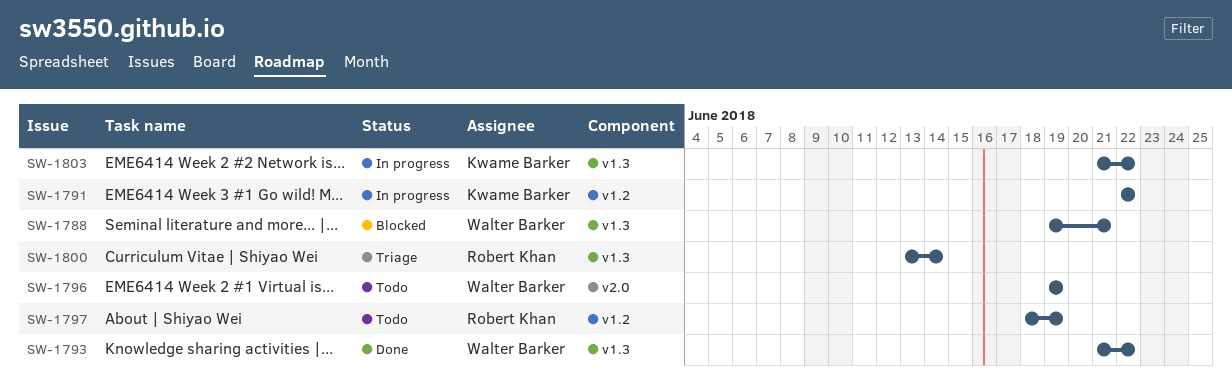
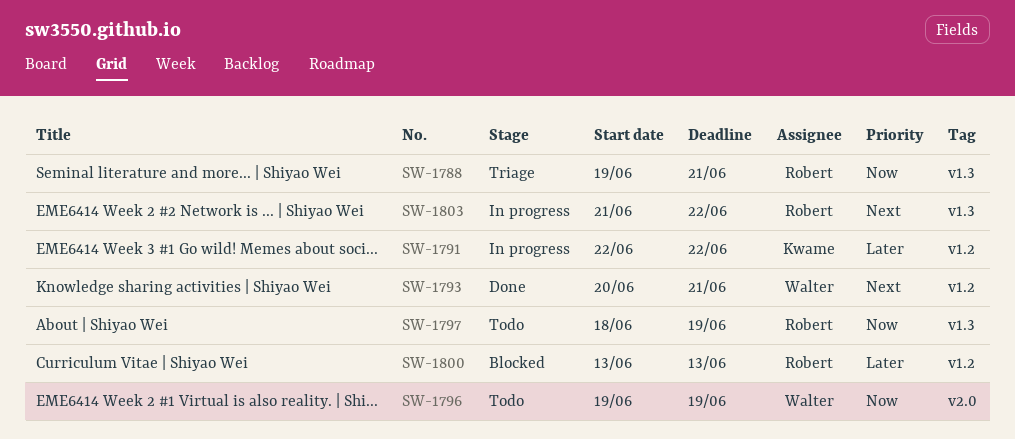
SW-1788, status: Blocked -> Triage
SW-1788, owner: Walter Barker -> Robert Khan
SW-1793, label: v1.3 -> v1.2
SW-1793, start: Jun 21 -> Jun 20
SW-1793, due: Jun 22 -> Jun 21
SW-1797, label: v1.2 -> v1.3
SW-1800, status: Triage -> Blocked
SW-1800, label: v1.3 -> v1.2
SW-1800, due: Jun 14 -> Jun 13
SW-1803, owner: Kwame Barker -> Robert Khan

